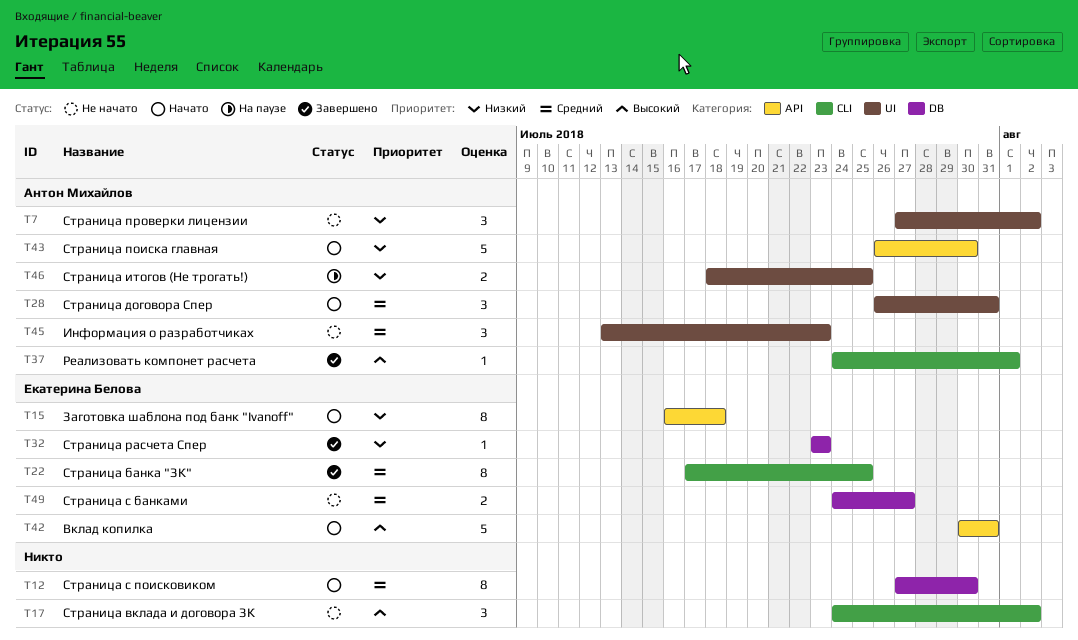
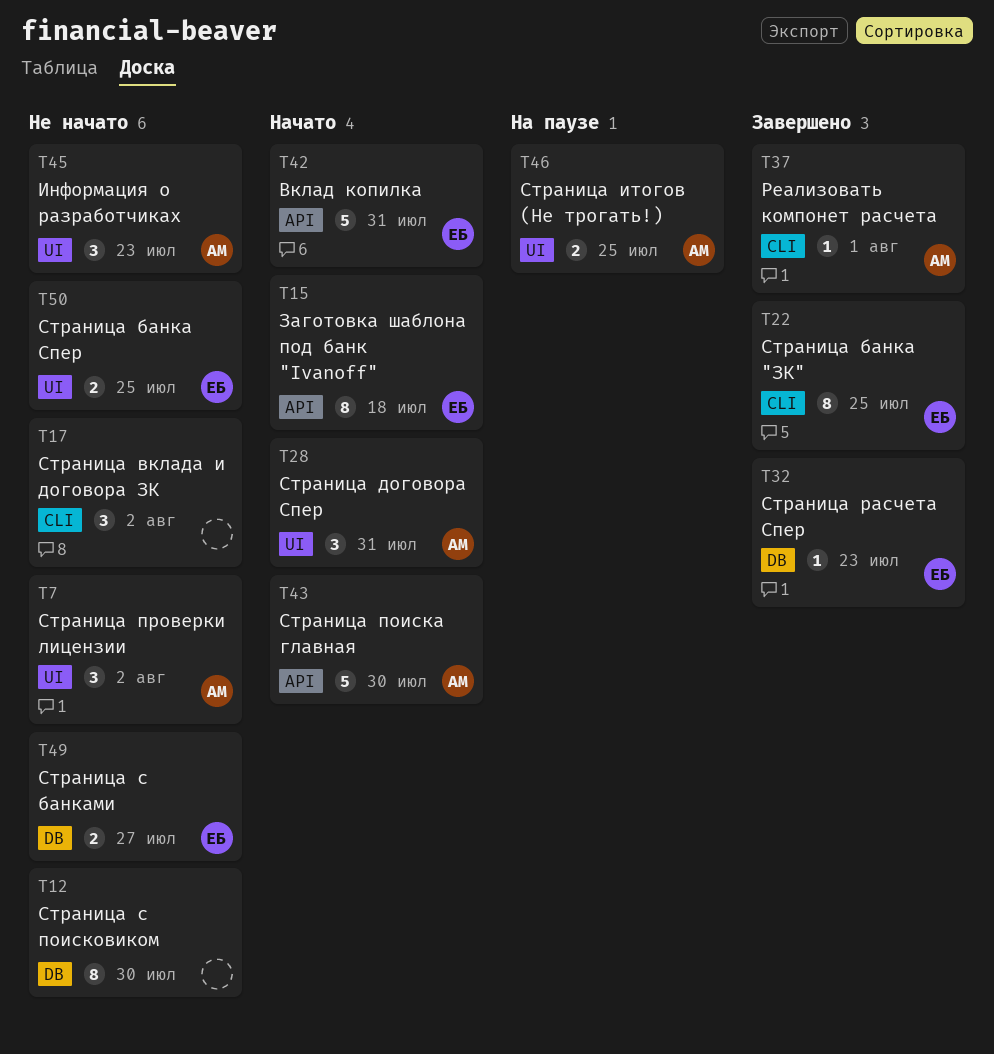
T12, status: Начато -> Не начато
T50: none -> present

